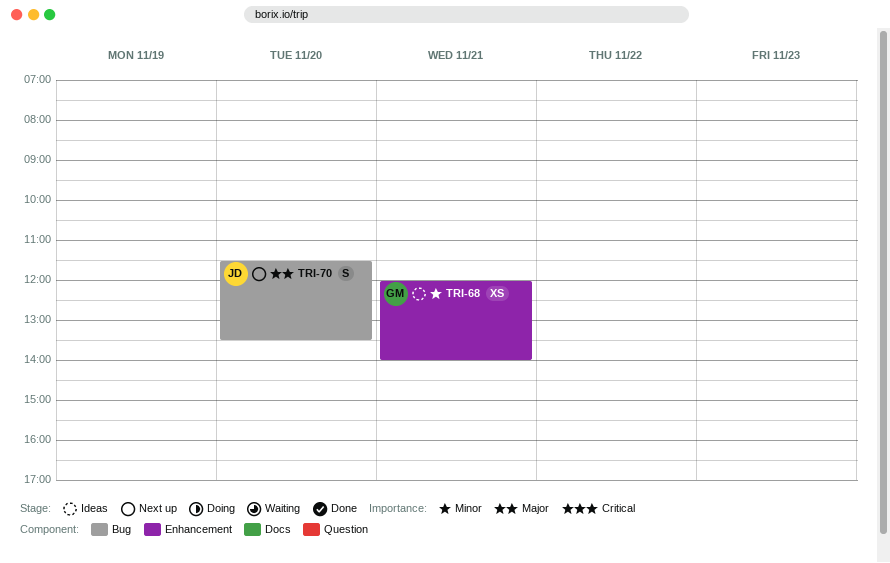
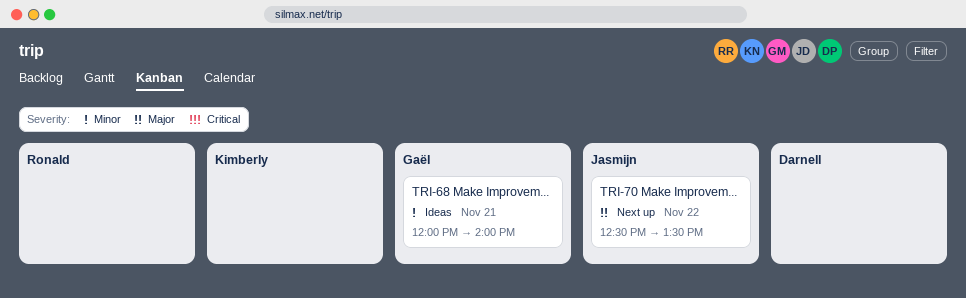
TRI-70, day: Nov 20 -> Nov 22
TRI-70, begins: 11:30 -> 12:30

